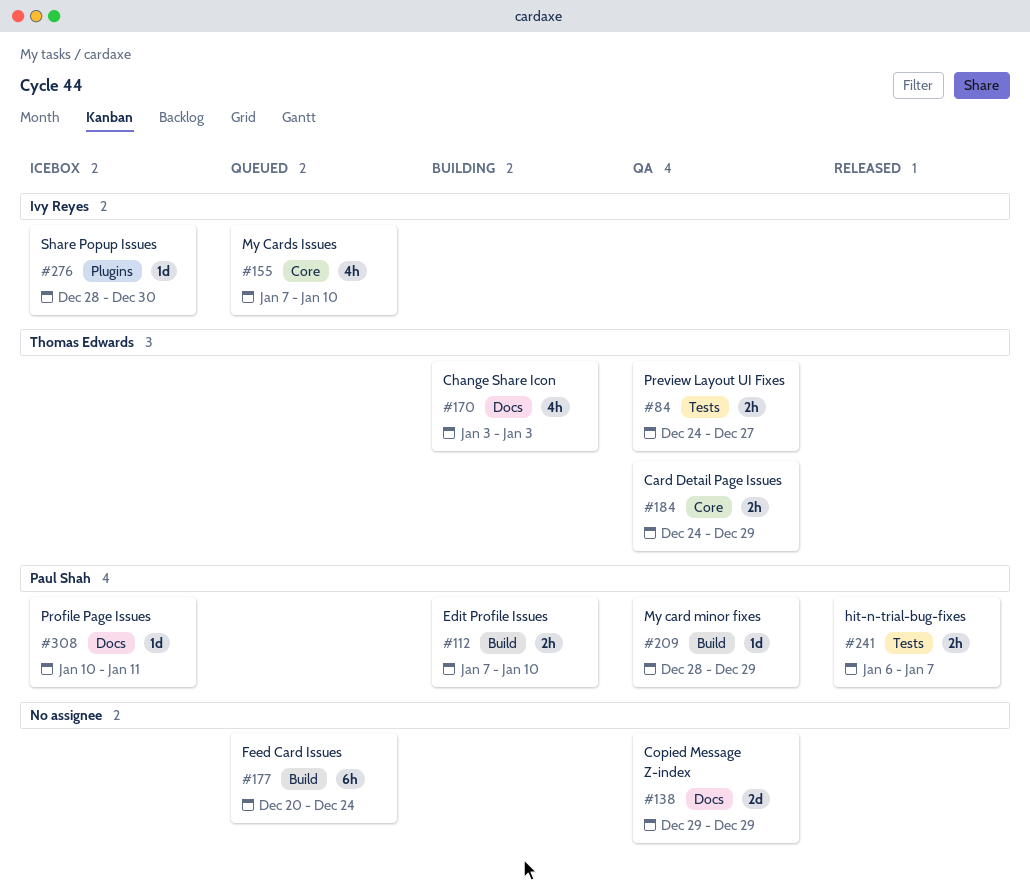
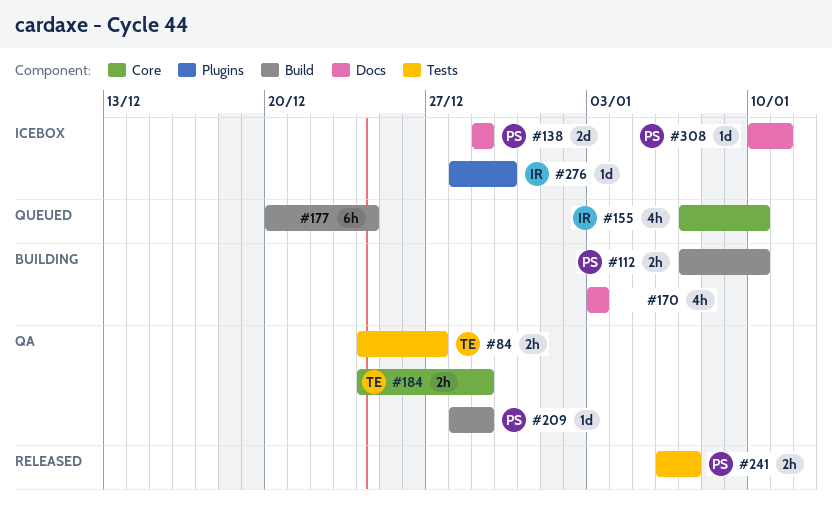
#138, status: QA -> Icebox
#138, owner: none -> Paul Shah
#170, owner: Thomas Edwards -> none

